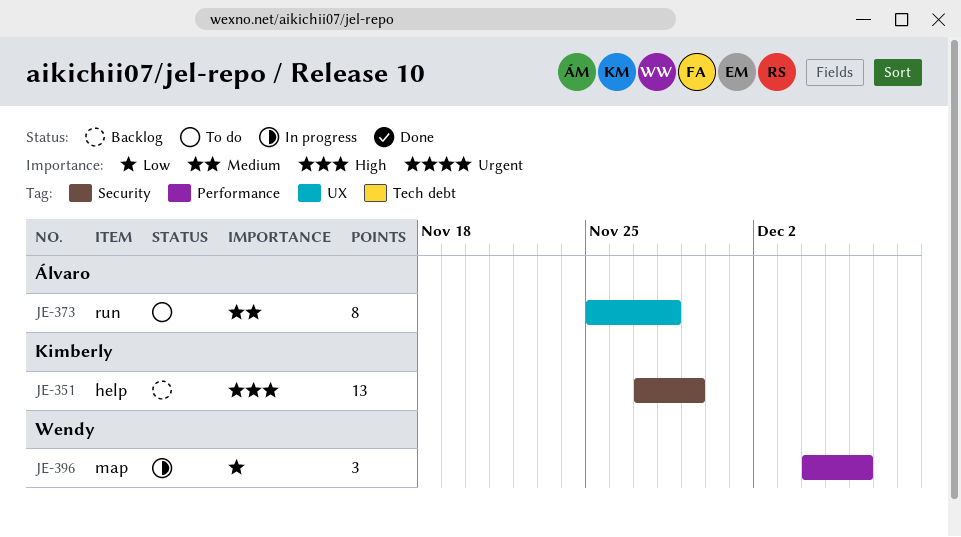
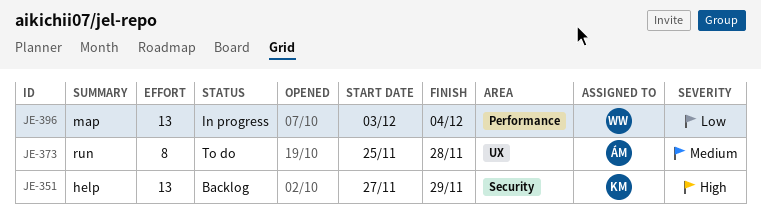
JE-396, estimate: 3 -> 13
JE-396, start: Dec 4 -> Dec 3
JE-396, due: Dec 6 -> Dec 4

